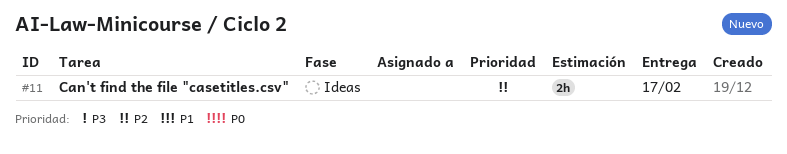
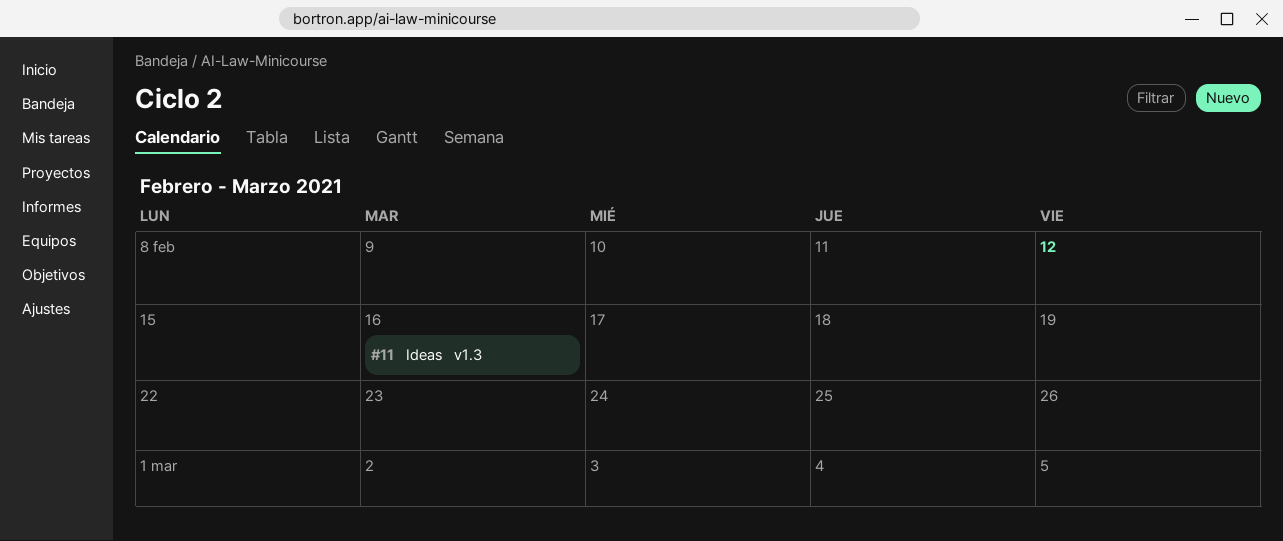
#11, due: Feb 17 -> Feb 16

